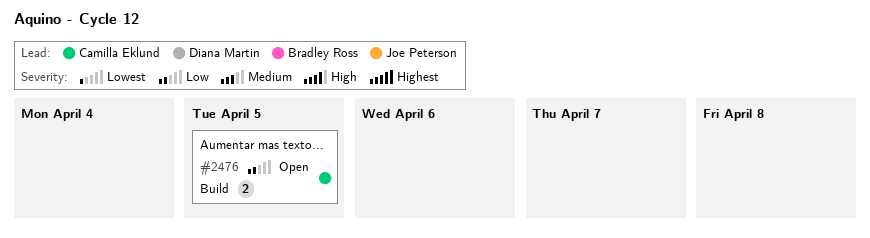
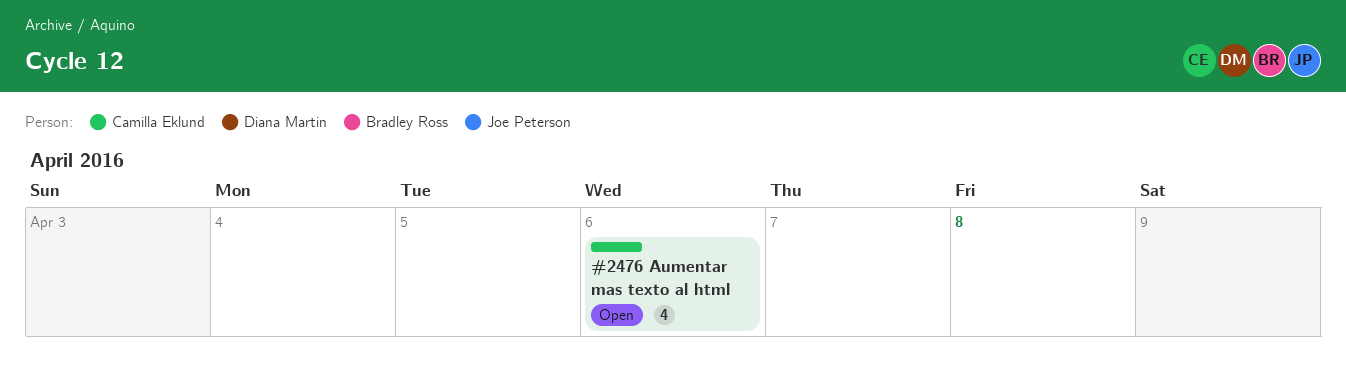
#2476, estimate: 2 -> 4
#2476, due: Apr 5 -> Apr 6

